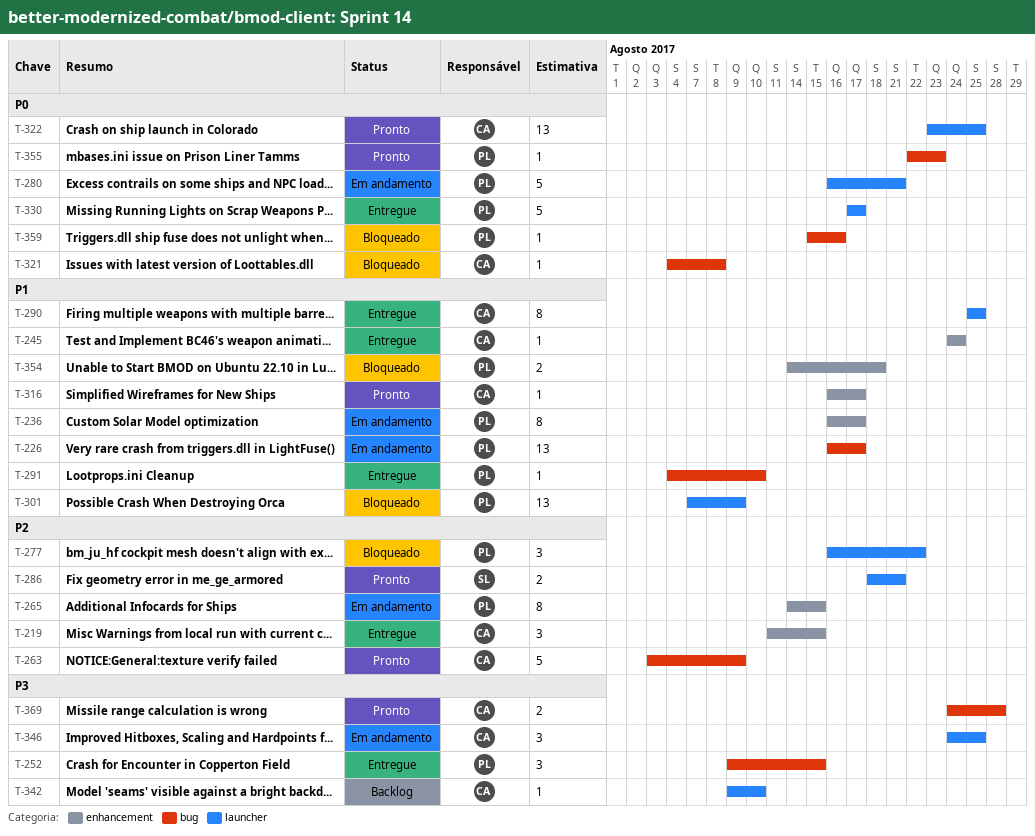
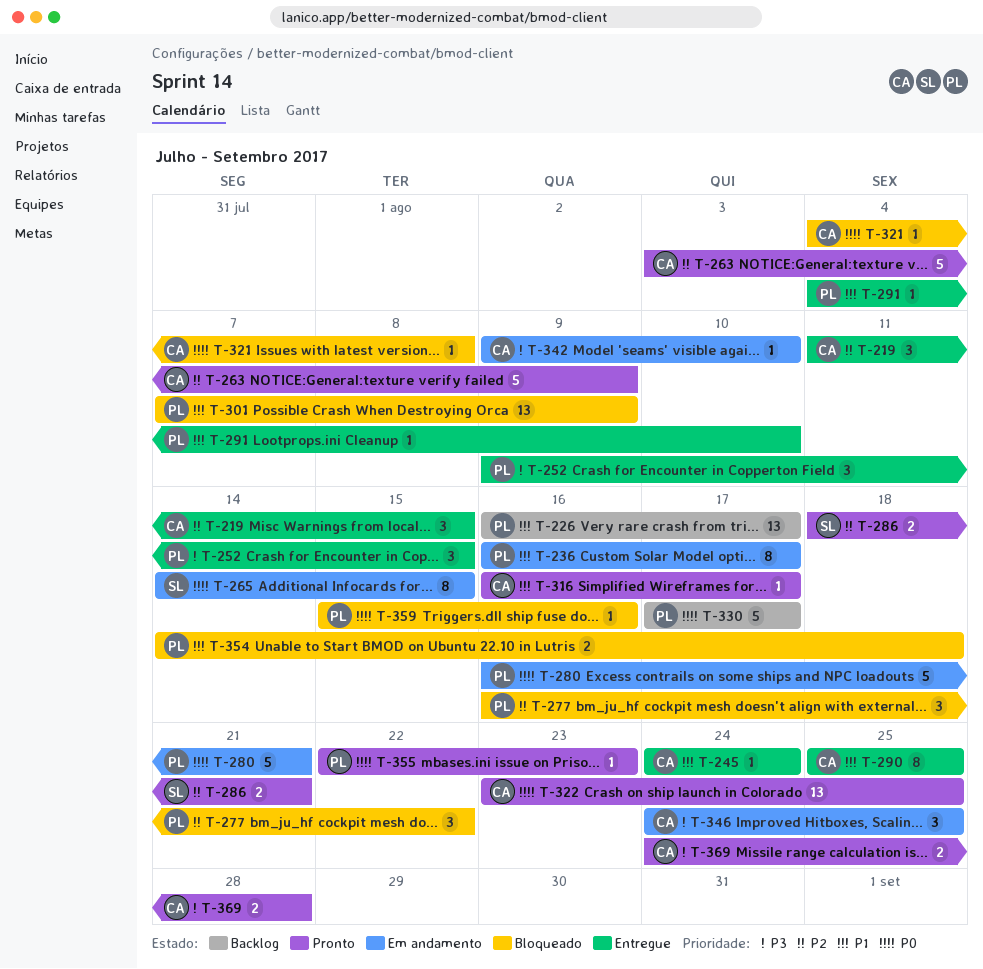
T-226, status: Em andamento -> Backlog
T-265, owner: PL -> SL
T-265, priority: P2 -> P0
T-330, status: Entregue -> Backlog
T-342, status: Backlog -> Em andamento

